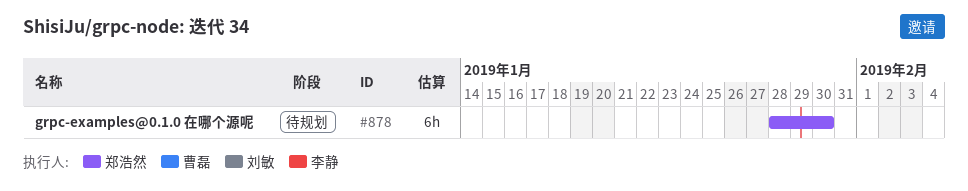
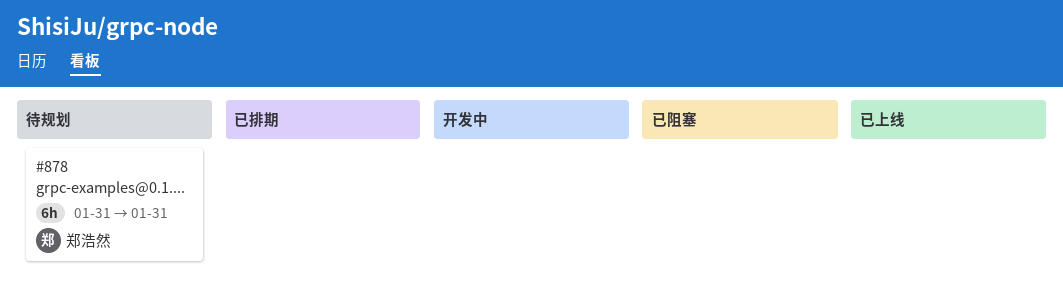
#878, start: Jan 28 -> Jan 31
#878, due: Jan 30 -> Jan 31

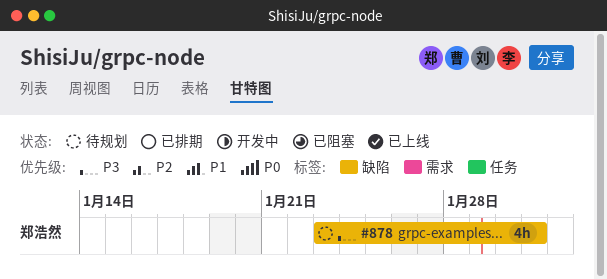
#878, estimate: 6h -> 4h
#878, start: Jan 31 -> Jan 23

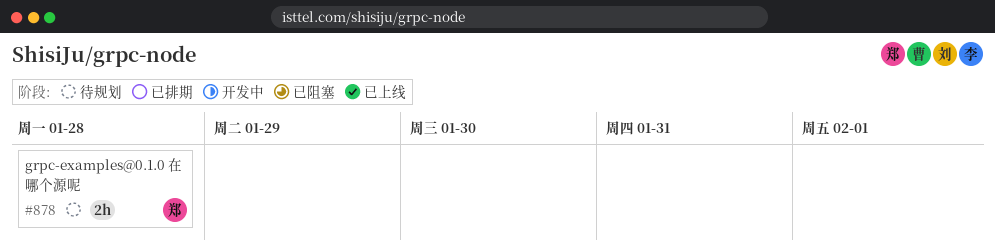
#878, estimate: 4h -> 2h
#878, due: Jan 31 -> Jan 28

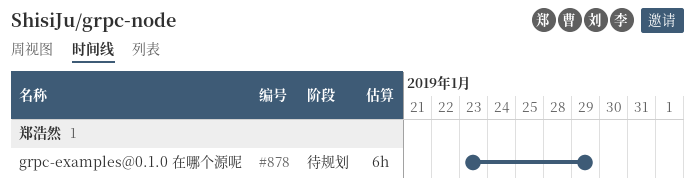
#878, estimate: 2h -> 6h
#878, due: Jan 28 -> Jan 29

